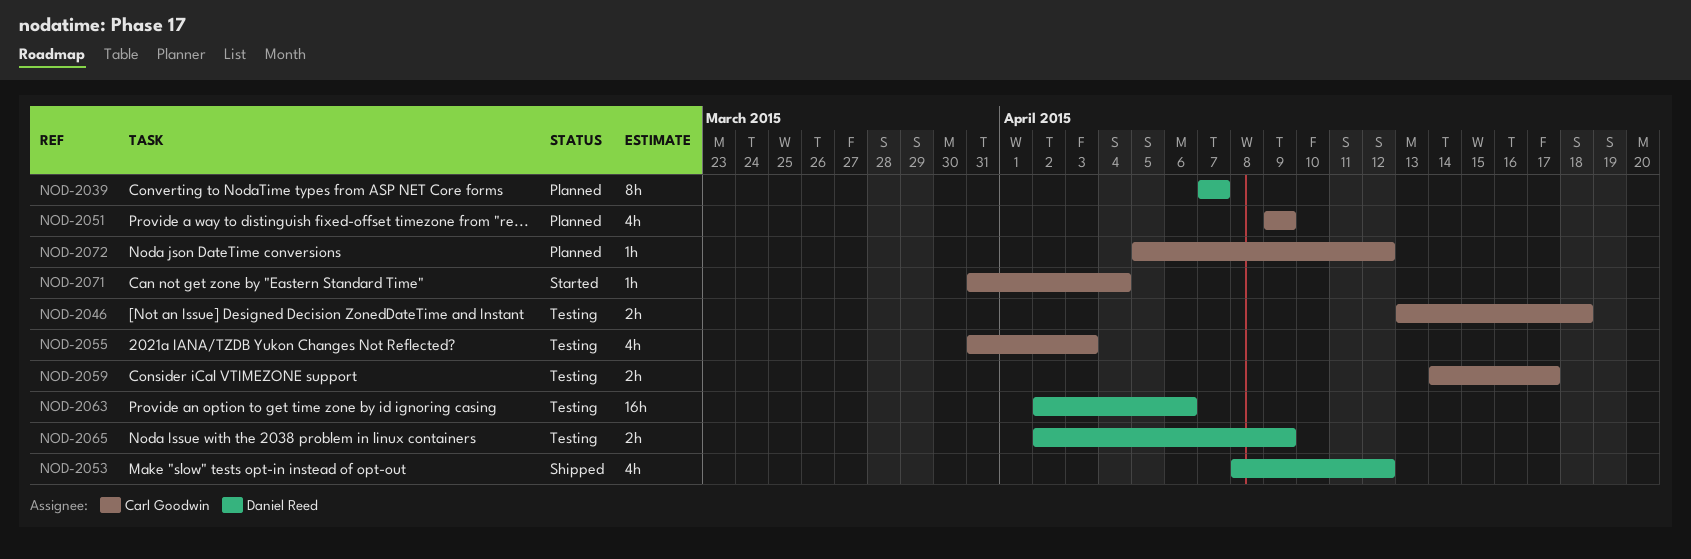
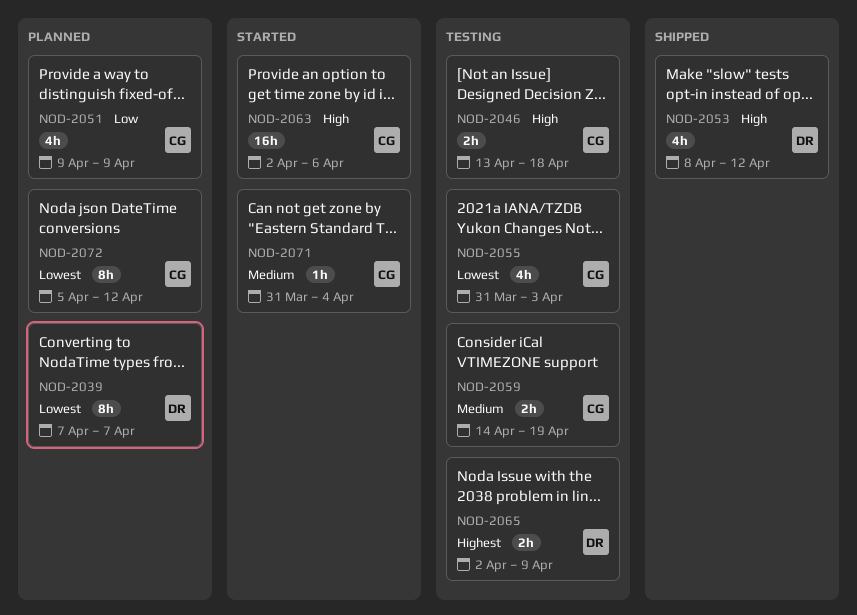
NOD-2059, due: Apr 17 -> Apr 19
NOD-2063, status: Testing -> Started
NOD-2063, owner: Daniel Reed -> Carl Goodwin
NOD-2072, estimate: 1h -> 8h

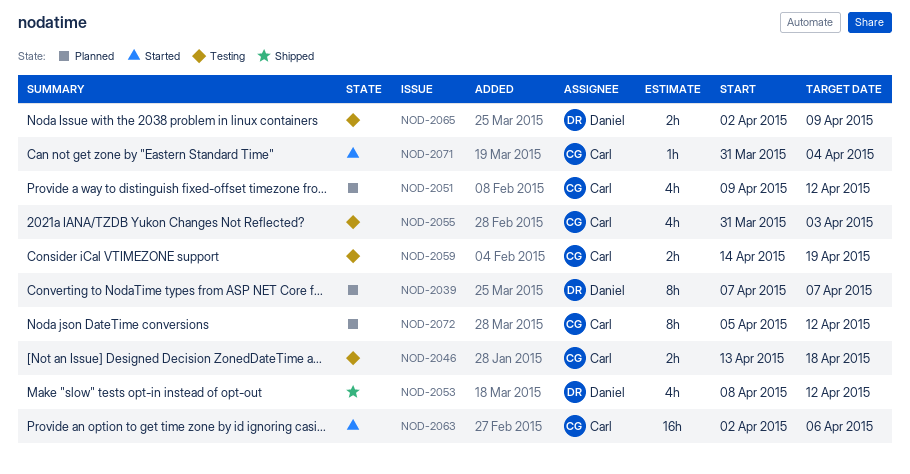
NOD-2051, due: Apr 9 -> Apr 12

